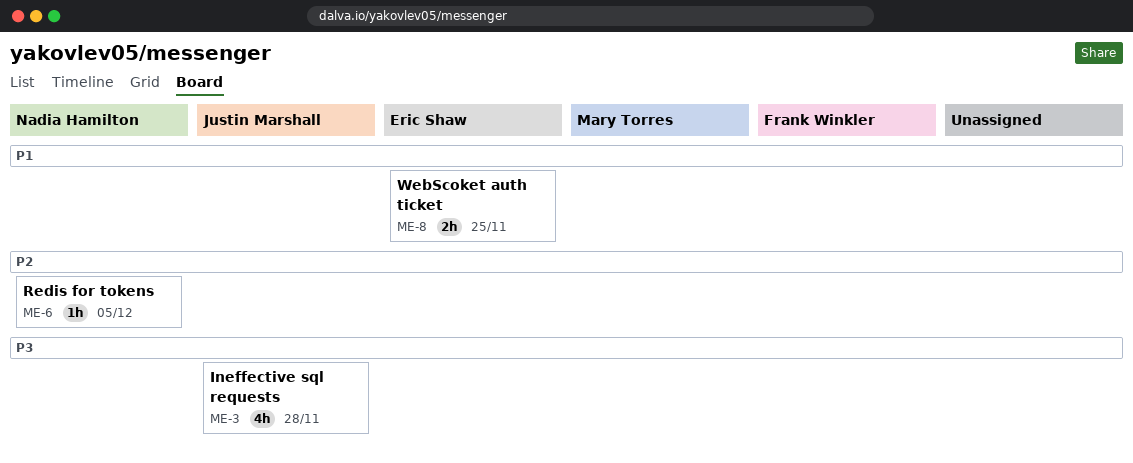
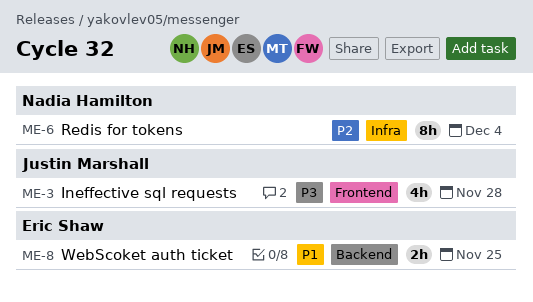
ME-6, estimate: 1h -> 8h
ME-6, due: Dec 5 -> Dec 4

